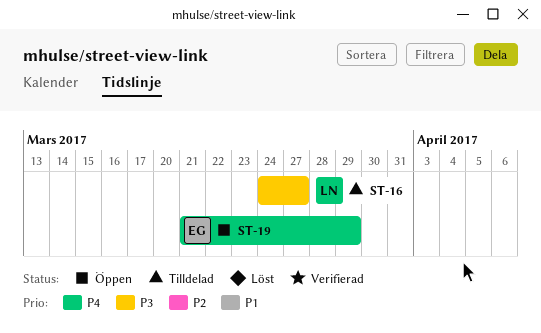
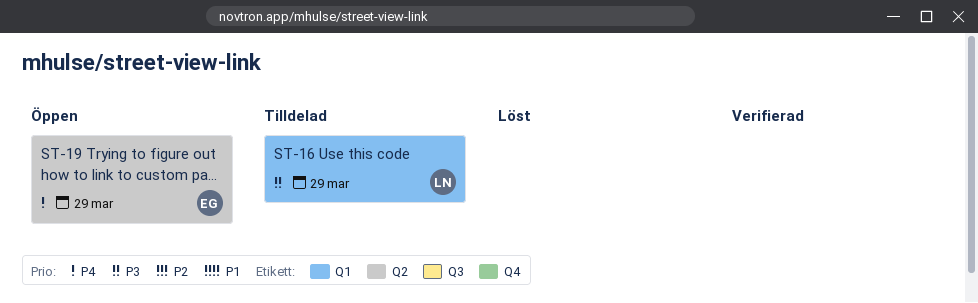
ST-16, due: Mar 27 -> Mar 29

